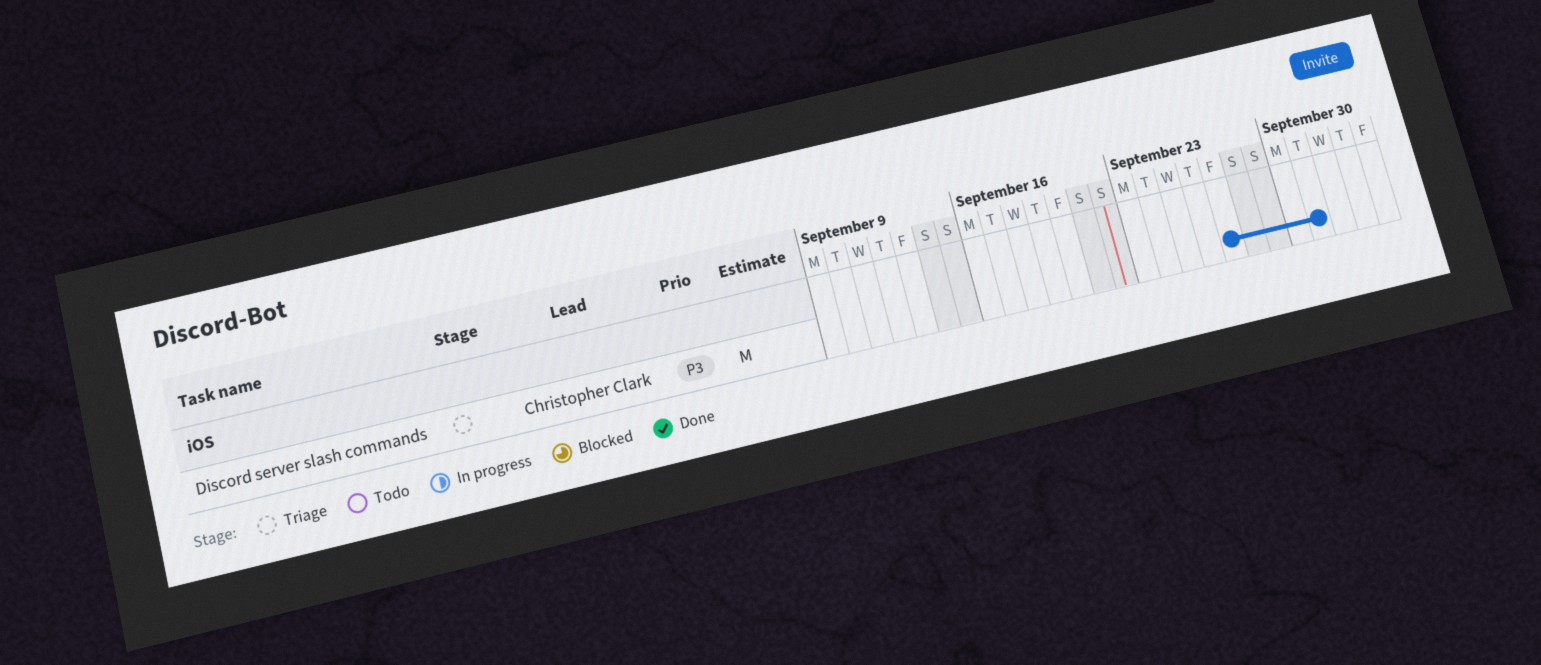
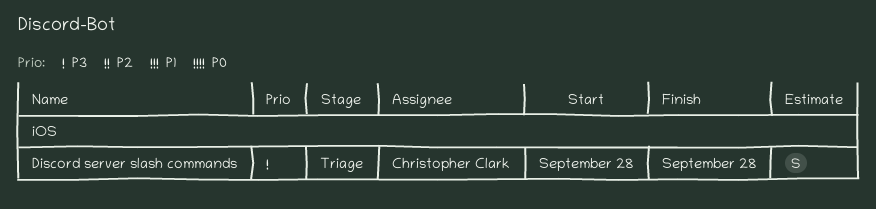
Discord server slash commands, estimate: M -> S
Discord server slash commands, start: Sep 27 -> Sep 28
Discord server slash commands, due: Oct 1 -> Sep 28

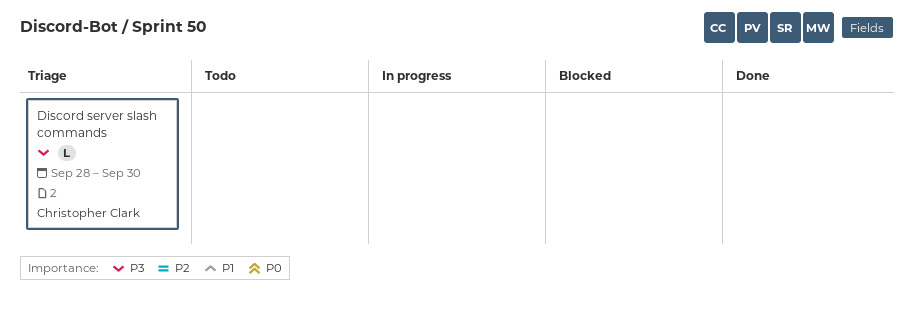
Discord server slash commands, estimate: S -> L
Discord server slash commands, due: Sep 28 -> Sep 30

